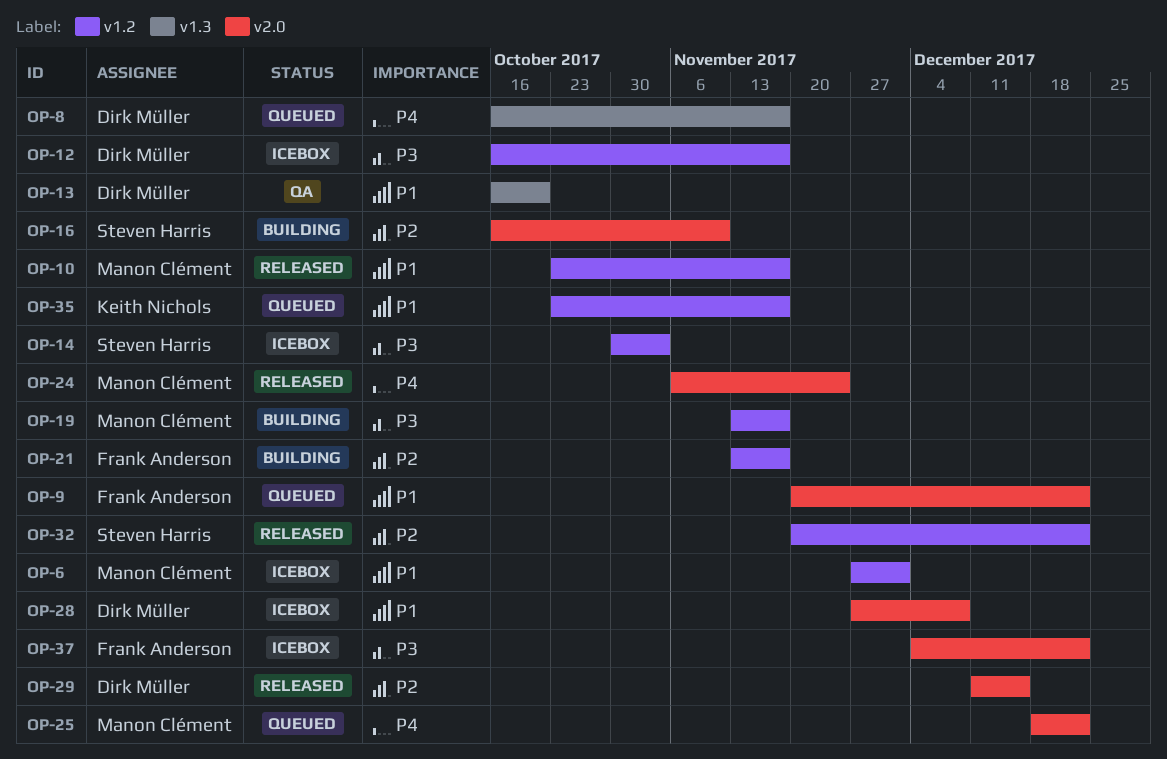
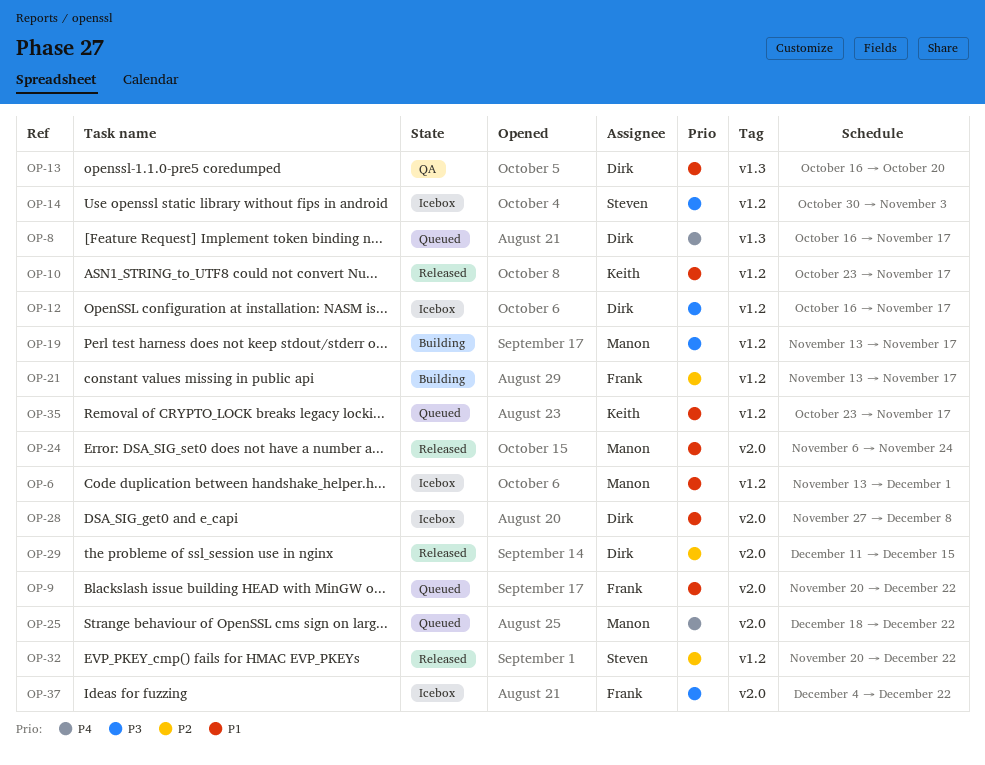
OP-6, start: Nov 27 -> Nov 13
OP-10, owner: Manon Clément -> Keith Nichols
OP-16: present -> none
OP-24, priority: P4 -> P1

